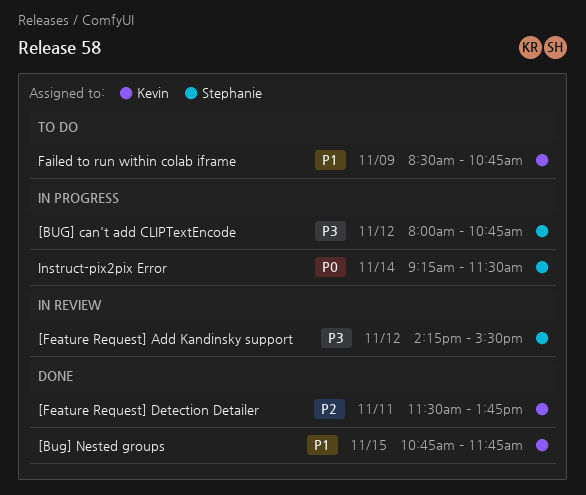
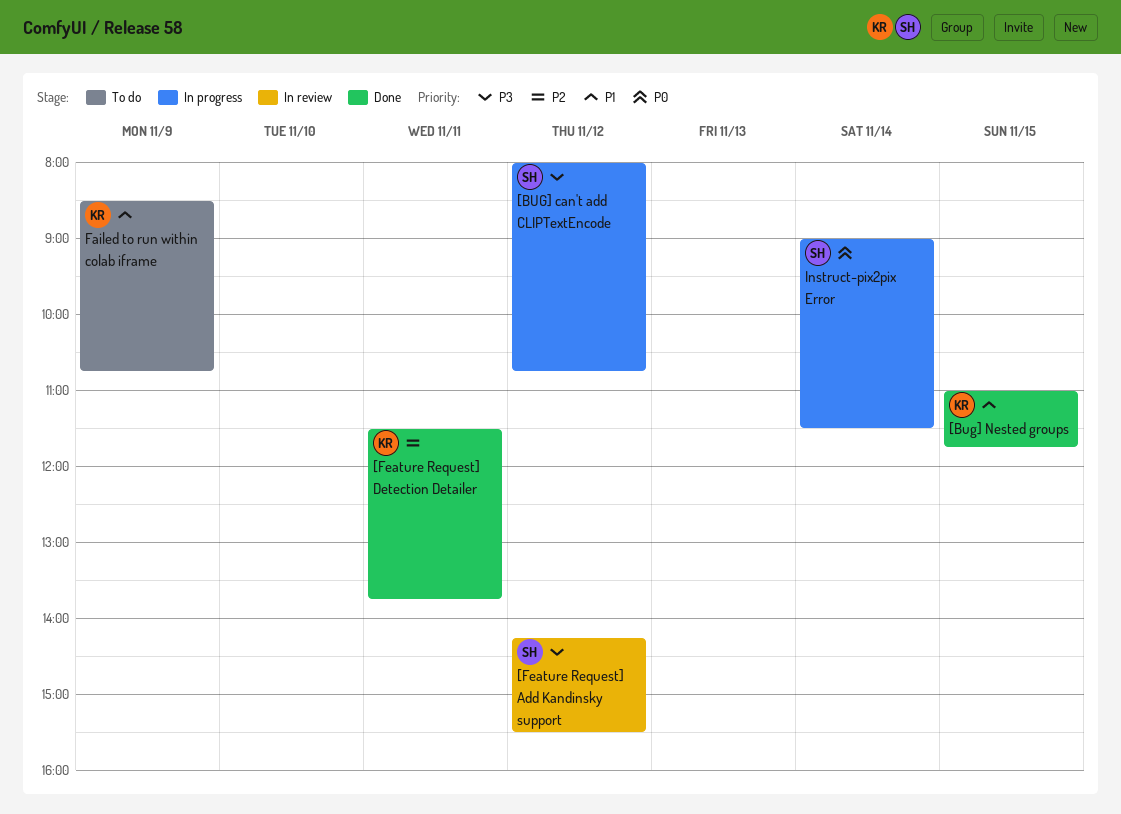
[Bug] Nested groups, begins: 10:45 -> 11:00
Instruct-pix2pix Error, begins: 09:15 -> 09:00

